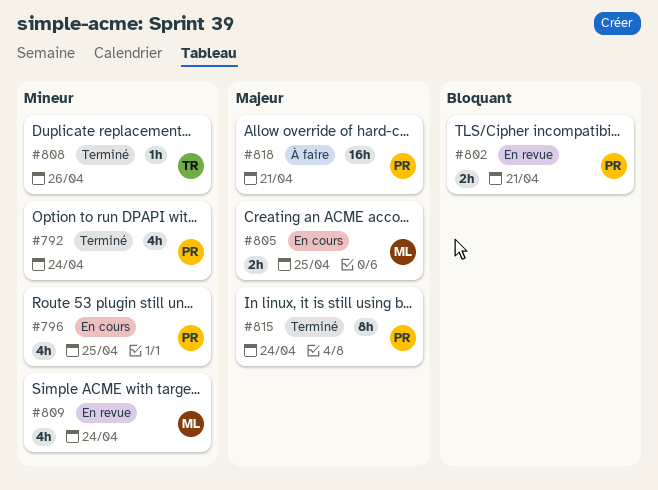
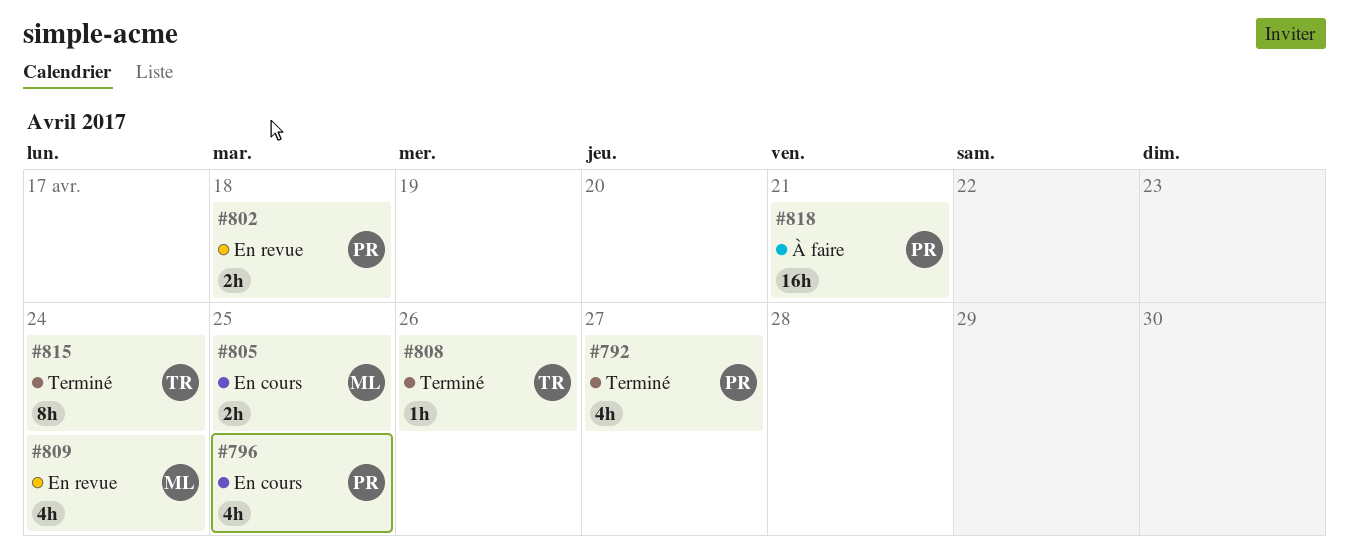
#792, due: Apr 24 -> Apr 27
#802, due: Apr 21 -> Apr 18
#815, owner: PR -> TR

